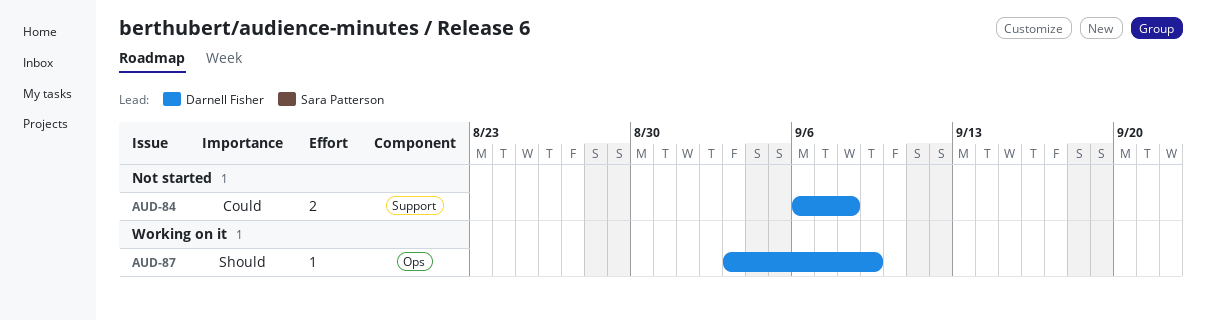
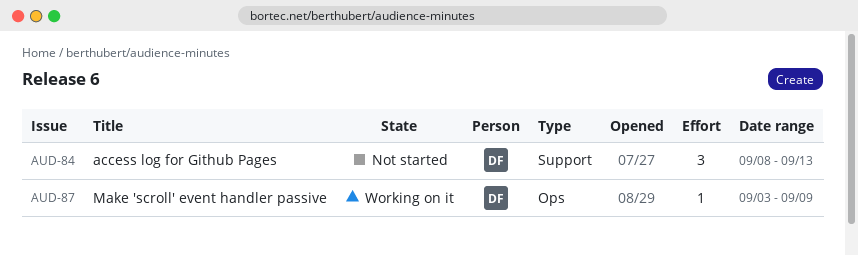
AUD-84, estimate: 2 -> 3
AUD-84, start: Sep 6 -> Sep 8
AUD-84, due: Sep 8 -> Sep 13

